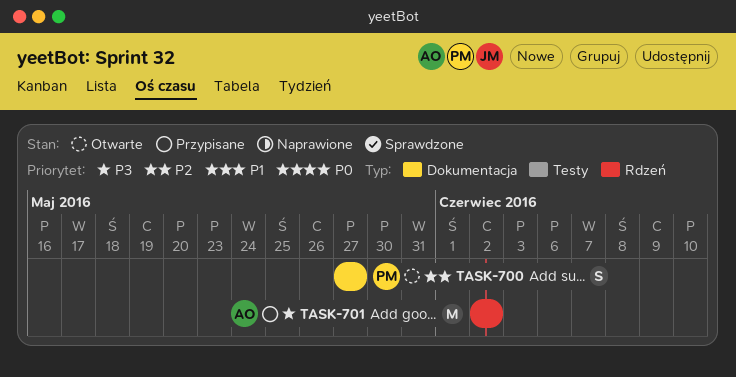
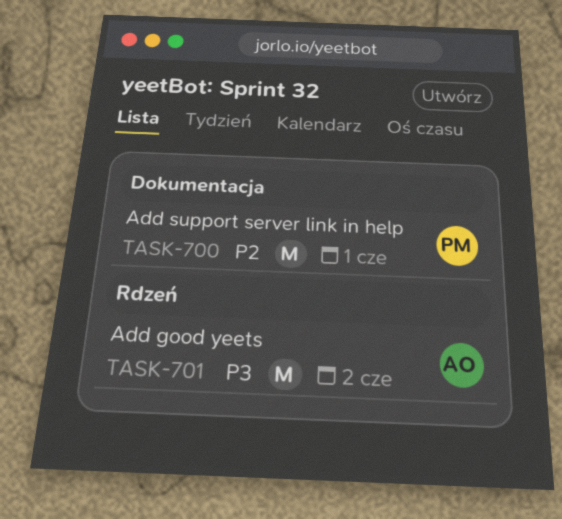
TASK-700, estimate: S -> M
TASK-700, due: May 27 -> Jun 1

